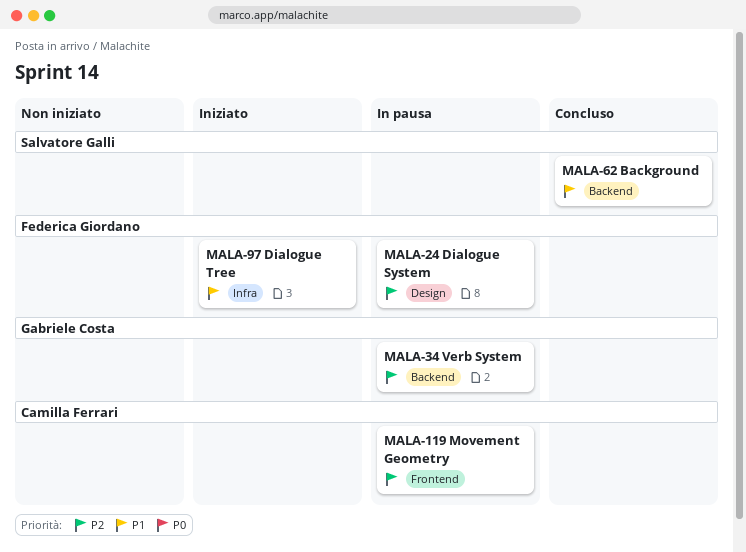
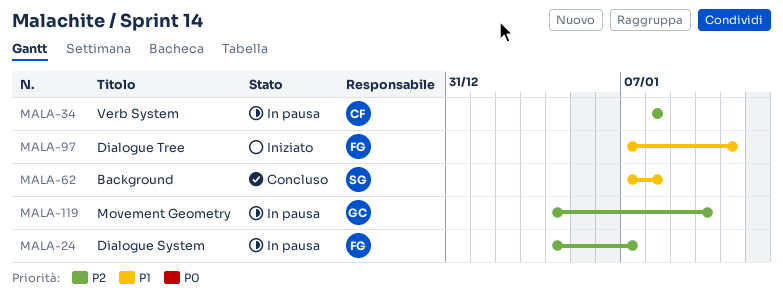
MALA-34, owner: Gabriele Costa -> Camilla Ferrari
MALA-119, owner: Camilla Ferrari -> Gabriele Costa

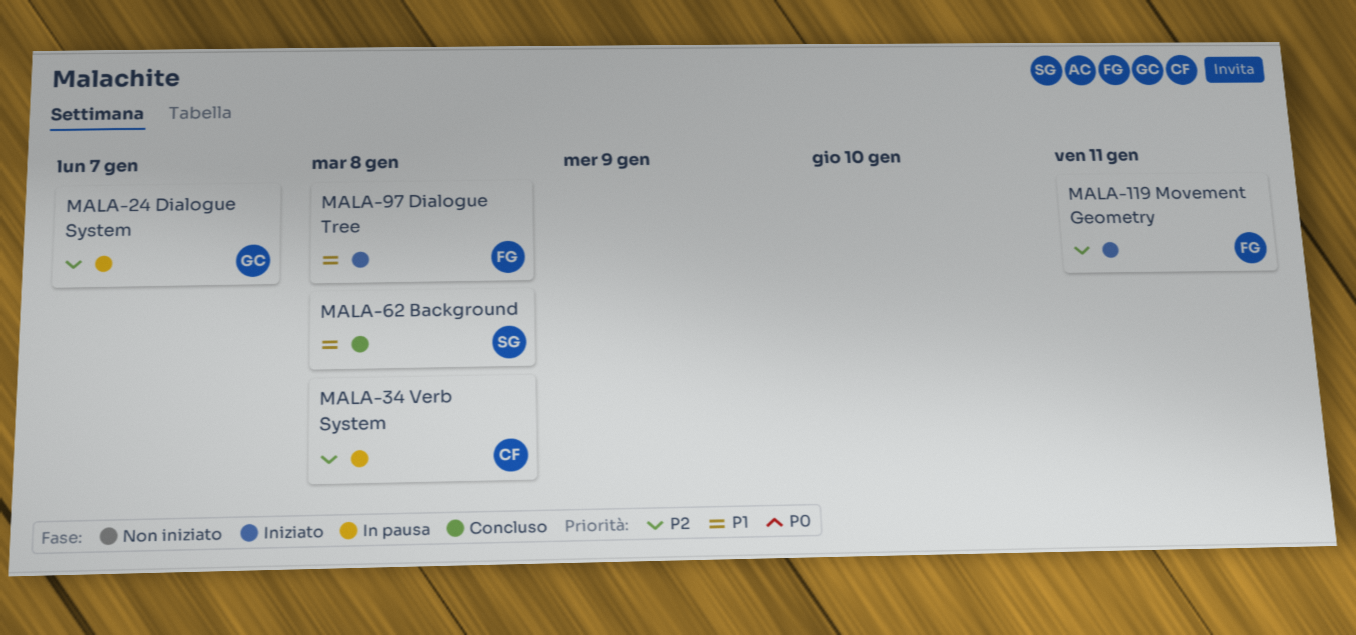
MALA-24, owner: FG -> GC
MALA-97, due: Jan 11 -> Jan 8
MALA-119, status: In pausa -> Iniziato
MALA-119, owner: GC -> FG
MALA-119, due: Jan 10 -> Jan 11

